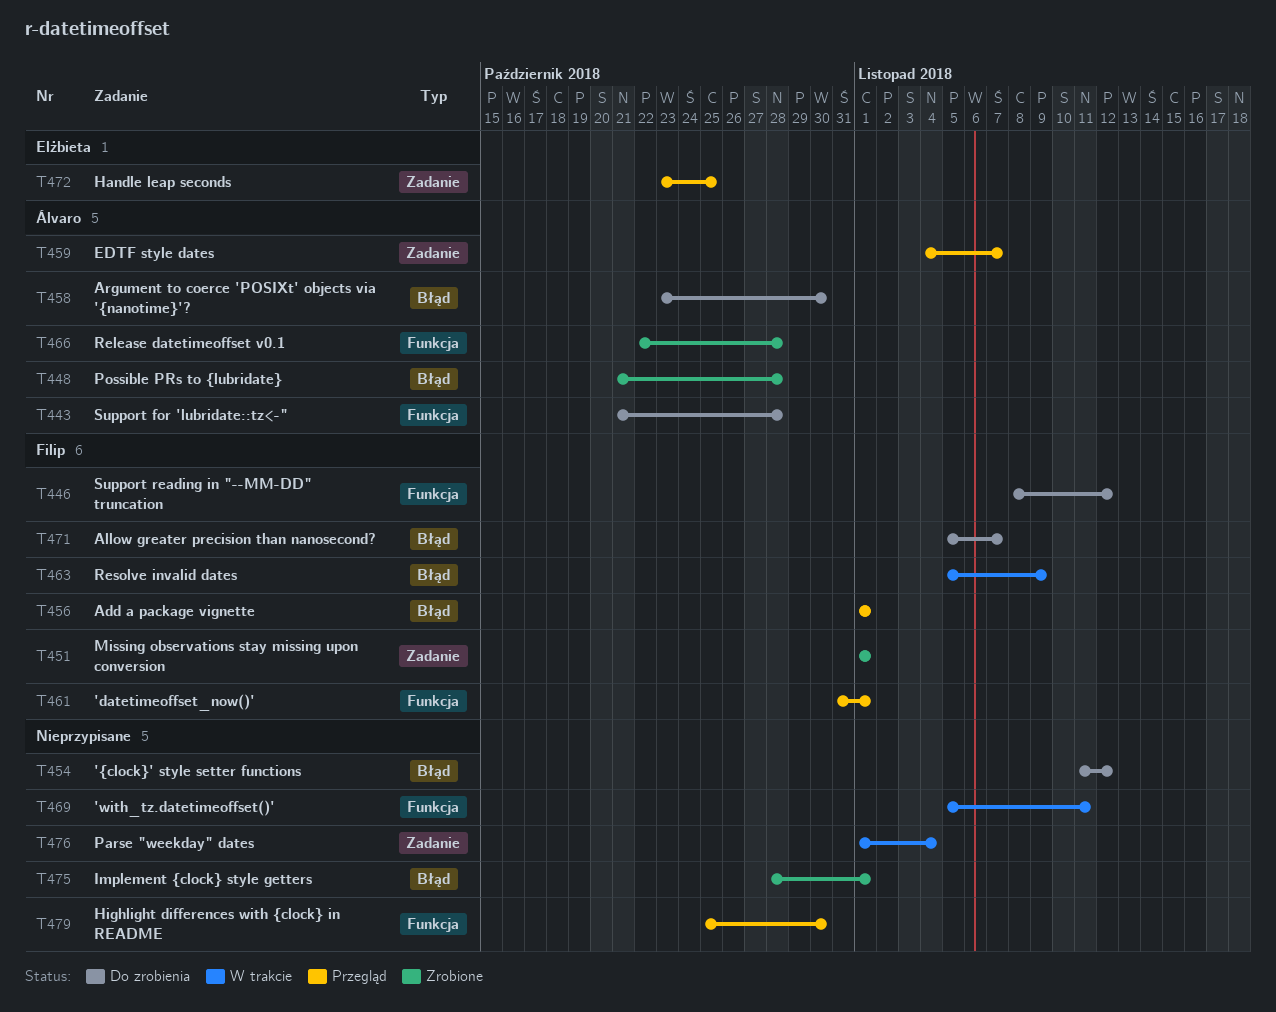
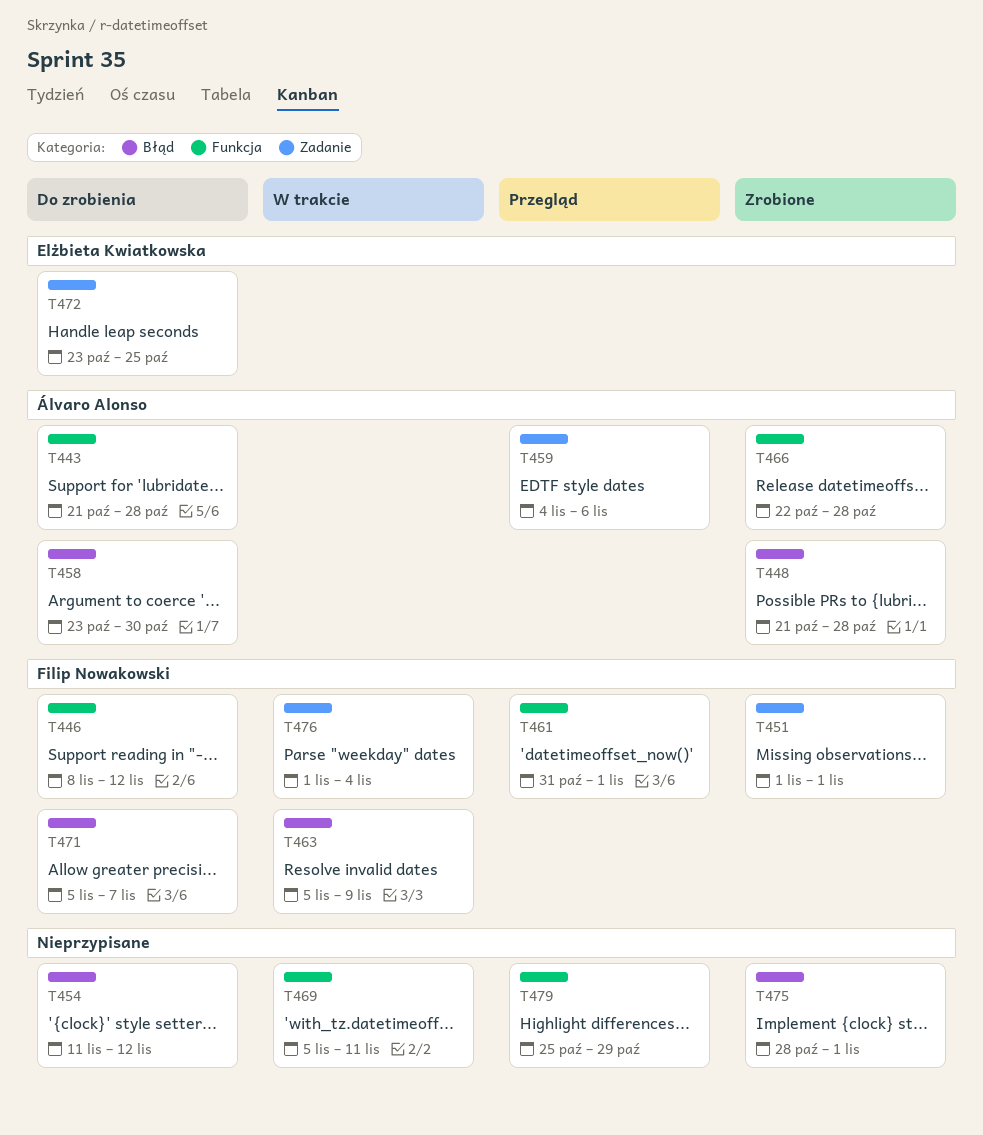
T456: present -> none
T459, due: Nov 7 -> Nov 6
T472, status: Przegląd -> Do zrobienia
T476, owner: none -> Filip Nowakowski
T479, due: Oct 30 -> Oct 29

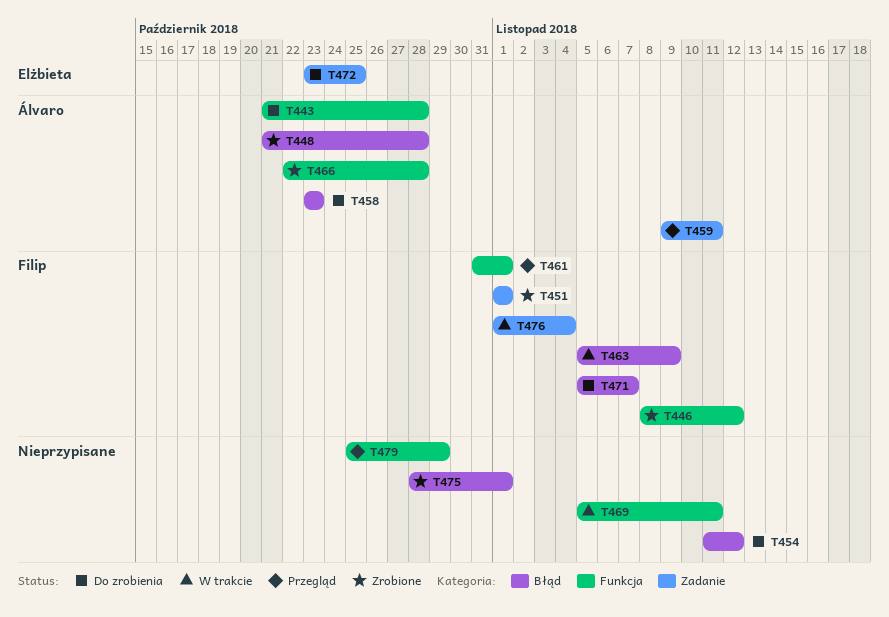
T446, status: Do zrobienia -> Zrobione
T458, due: Oct 30 -> Oct 23
T459, start: Nov 4 -> Nov 9
T459, due: Nov 6 -> Nov 11

